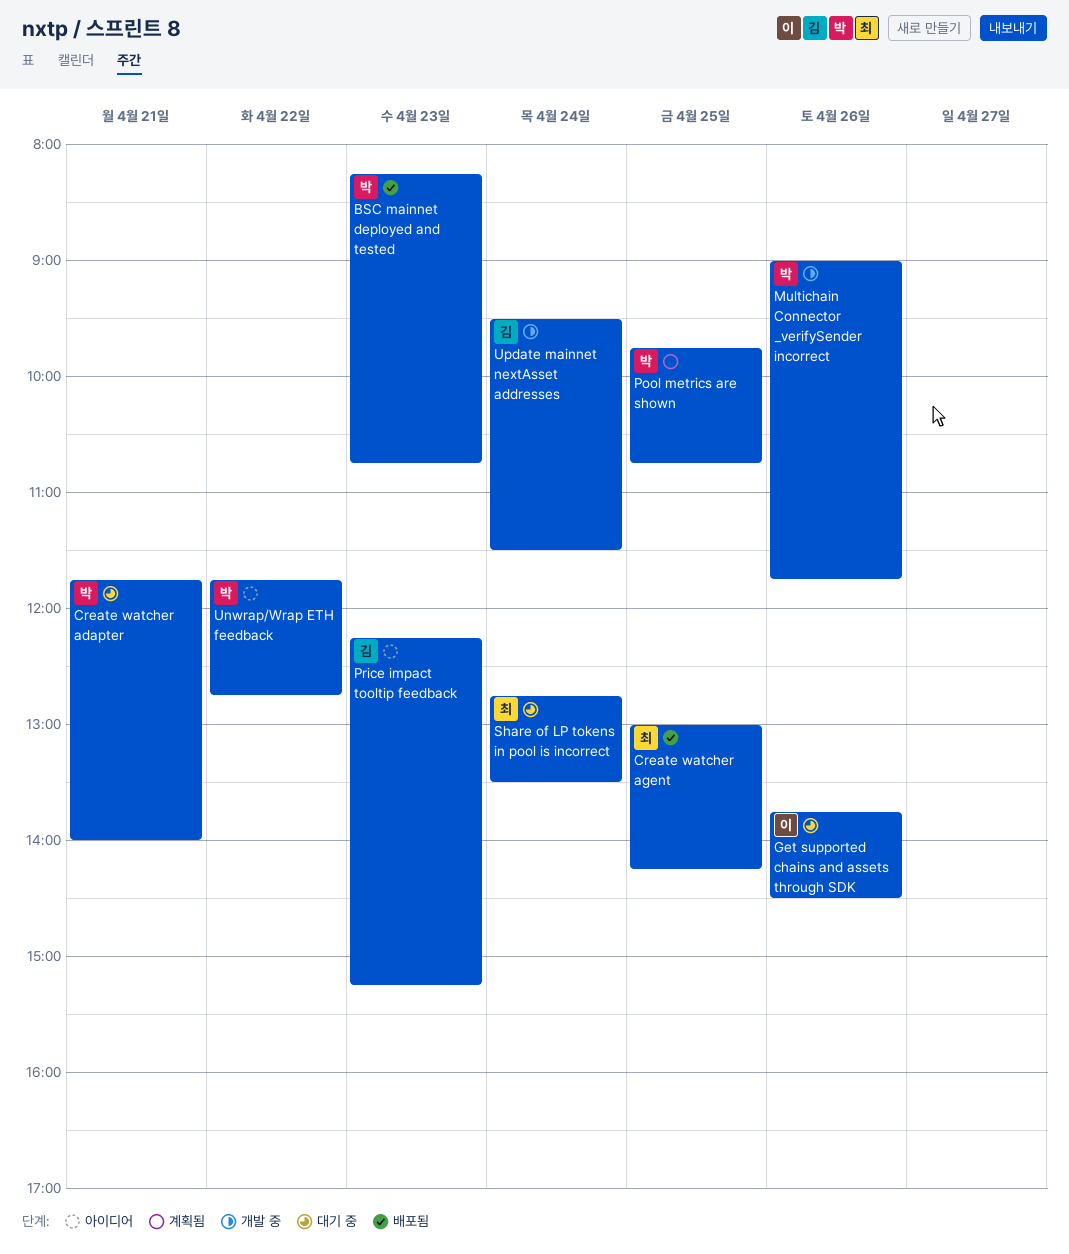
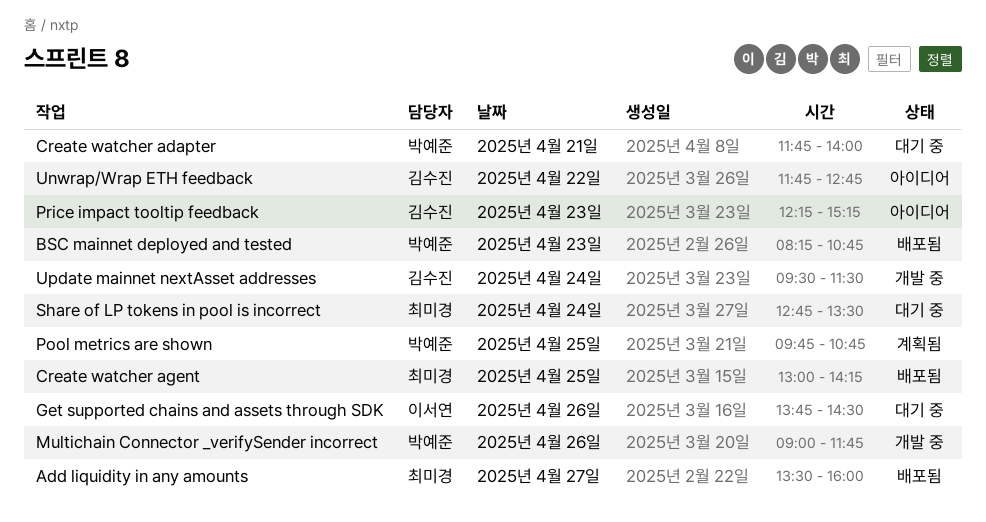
Add liquidity in any amounts: none -> present
Unwrap/Wrap ETH feedback, owner: 박예준 -> 김수진

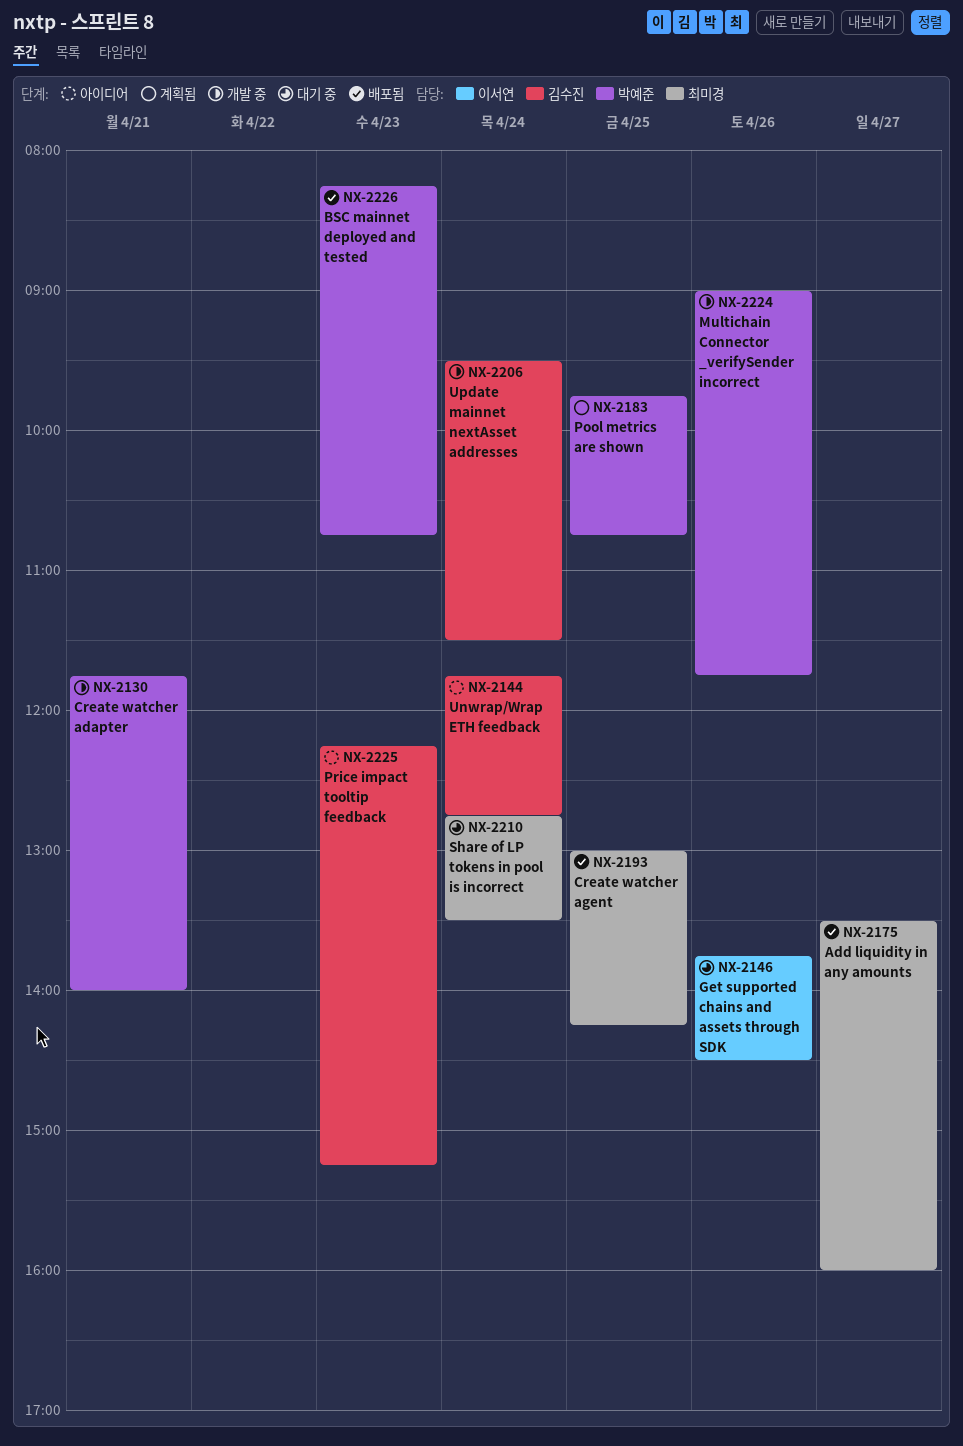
Create watcher adapter, status: 대기 중 -> 개발 중
Unwrap/Wrap ETH feedback, day: Apr 22 -> Apr 24

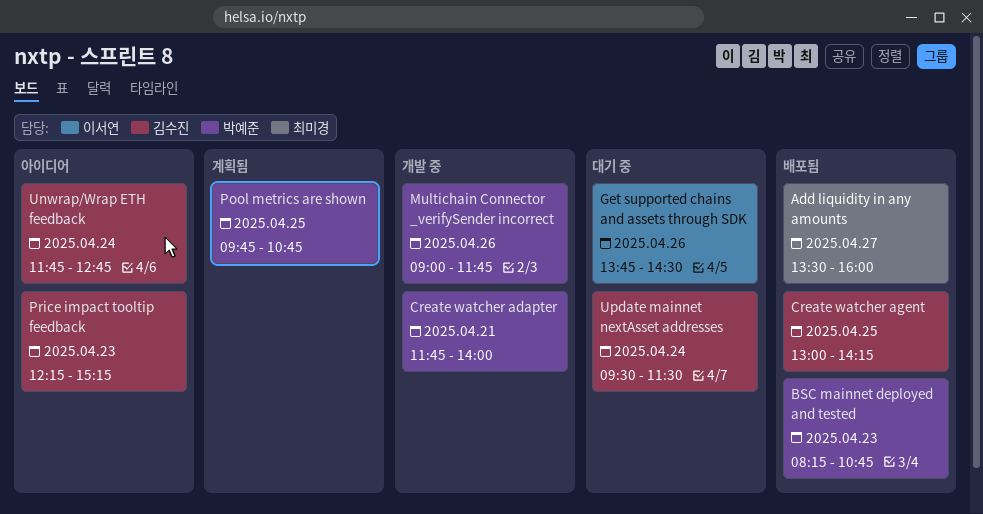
Create watcher agent, owner: 최미경 -> 김수진
Share of LP tokens in pool is incorrect: present -> none
Update mainnet nextAsset addresses, status: 개발 중 -> 대기 중

